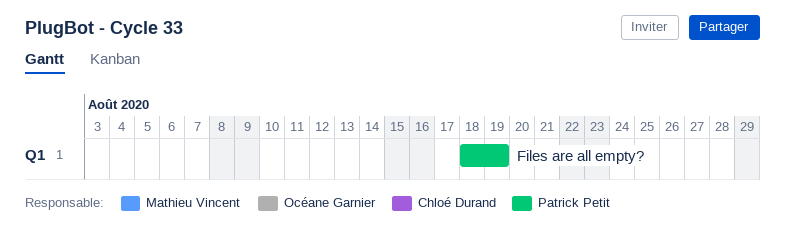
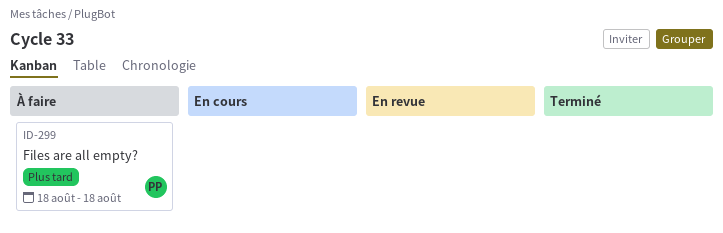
Files are all empty?, due: Aug 19 -> Aug 18

